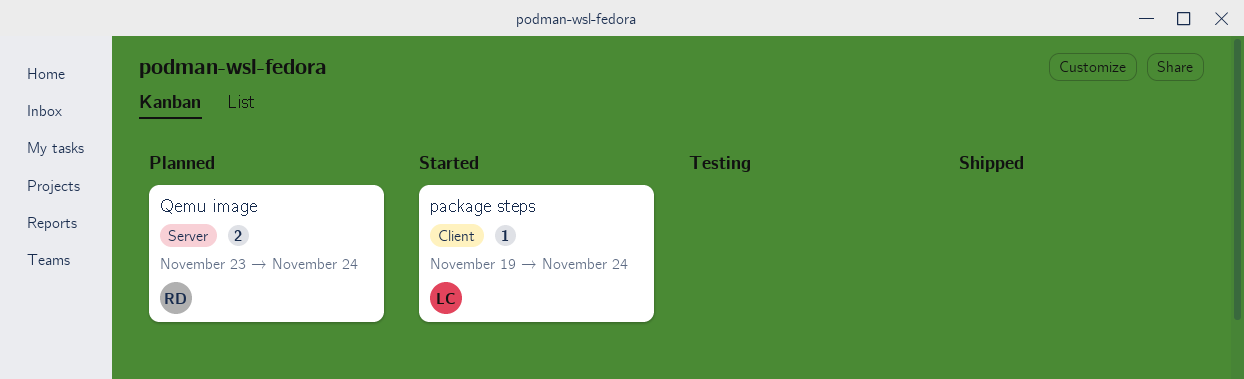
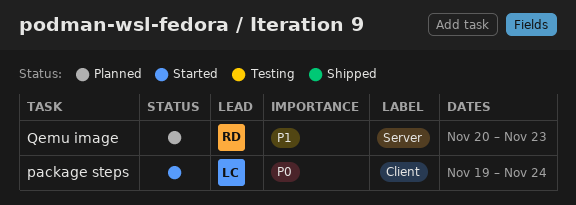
Qemu image, start: Nov 23 -> Nov 20
Qemu image, due: Nov 24 -> Nov 23

